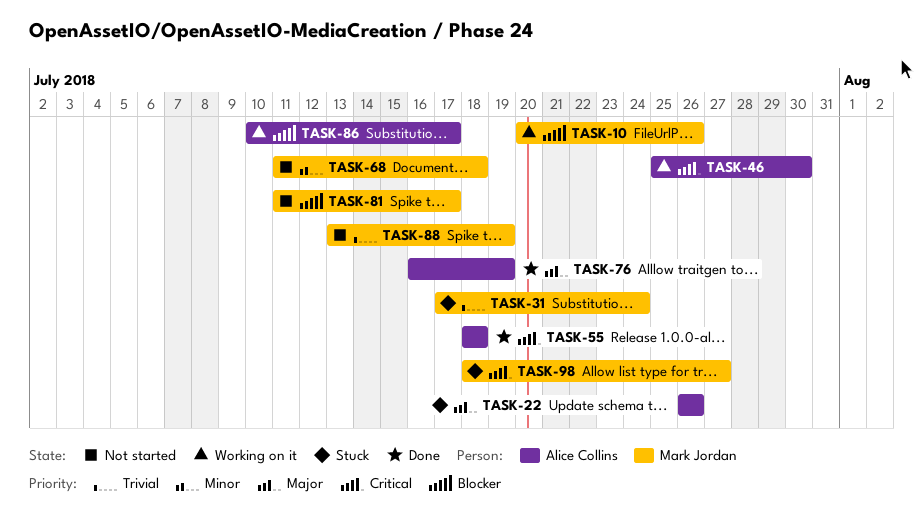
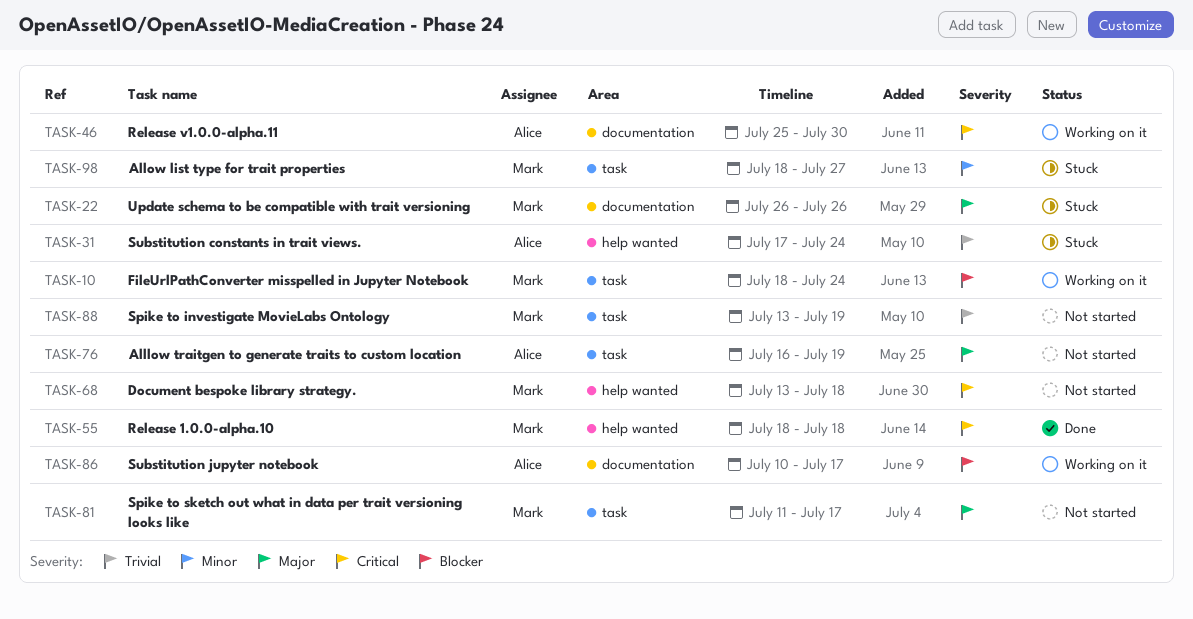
TASK-10, start: Jul 20 -> Jul 18
TASK-10, due: Jul 26 -> Jul 24
TASK-22, owner: Alice Collins -> Mark Jordan
TASK-31, owner: Mark Jordan -> Alice Collins
TASK-55, owner: Alice Collins -> Mark Jordan
TASK-68, priority: Minor -> Critical
TASK-68, start: Jul 11 -> Jul 13
TASK-76, status: Done -> Not started
TASK-81, priority: Blocker -> Major
TASK-98, priority: Critical -> Minor

